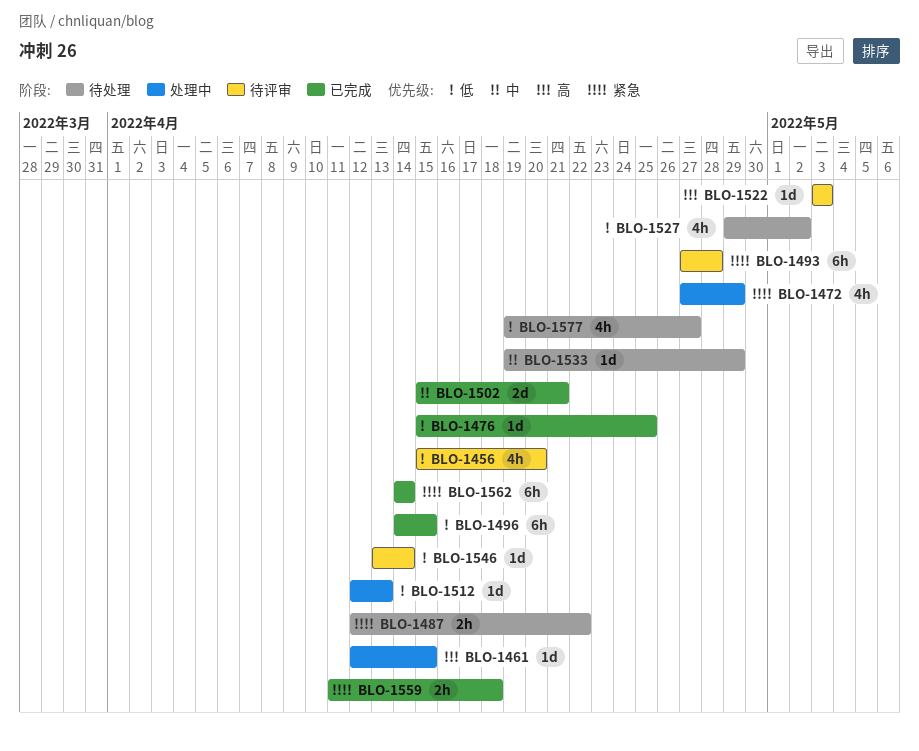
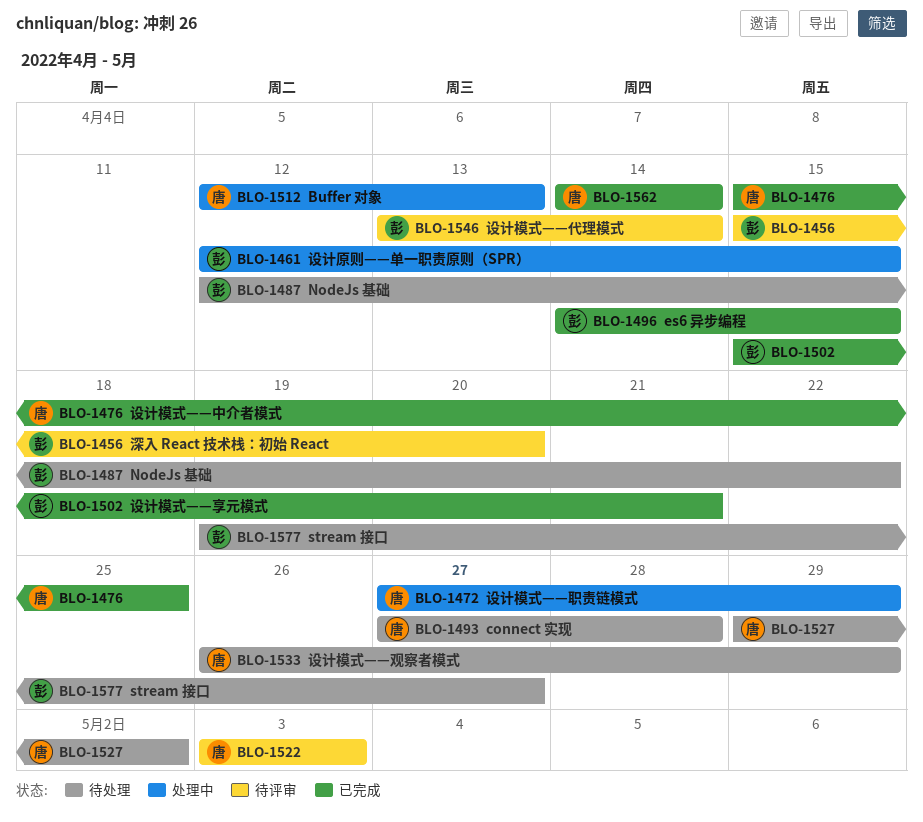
BLO-1493, status: 待评审 -> 待处理
BLO-1533, start: Apr 19 -> Apr 26
BLO-1559: present -> none

